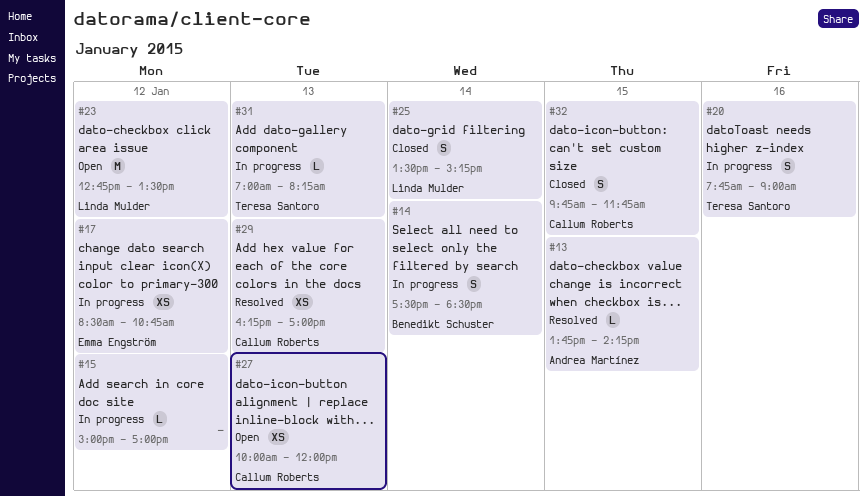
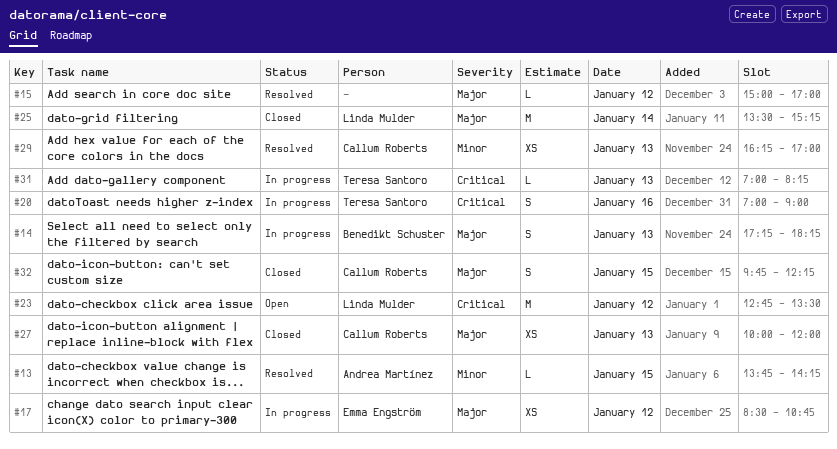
#14, day: Jan 14 -> Jan 13
#14, begins: 17:30 -> 17:15
#14, ends: 18:30 -> 18:15
#15, status: In progress -> Resolved
#20, begins: 07:45 -> 07:00
#25, estimate: S -> M
#27, status: Open -> Closed
#32, ends: 11:45 -> 12:15

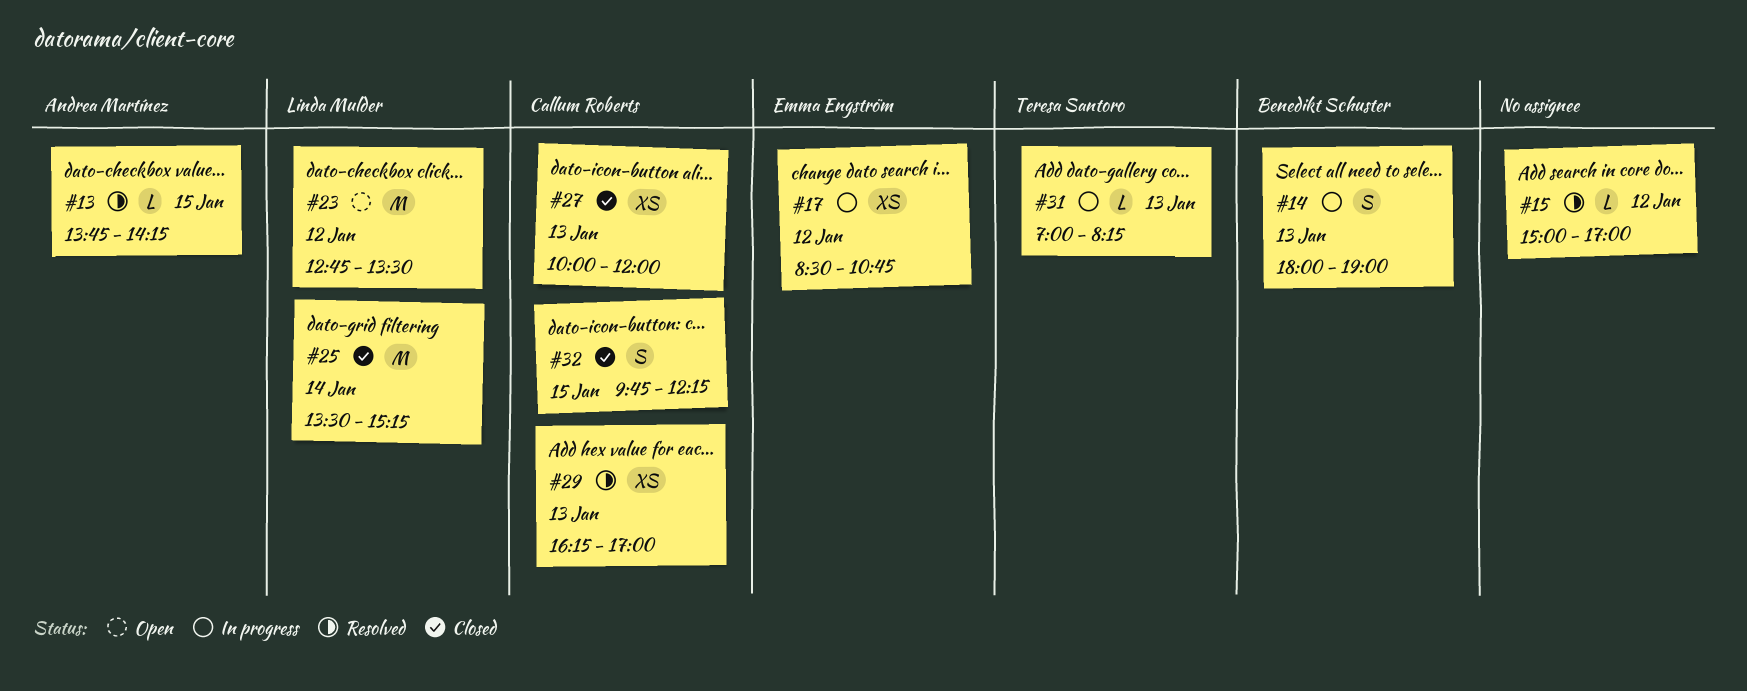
#14, begins: 17:15 -> 18:00
#14, ends: 18:15 -> 19:00
#20: present -> none

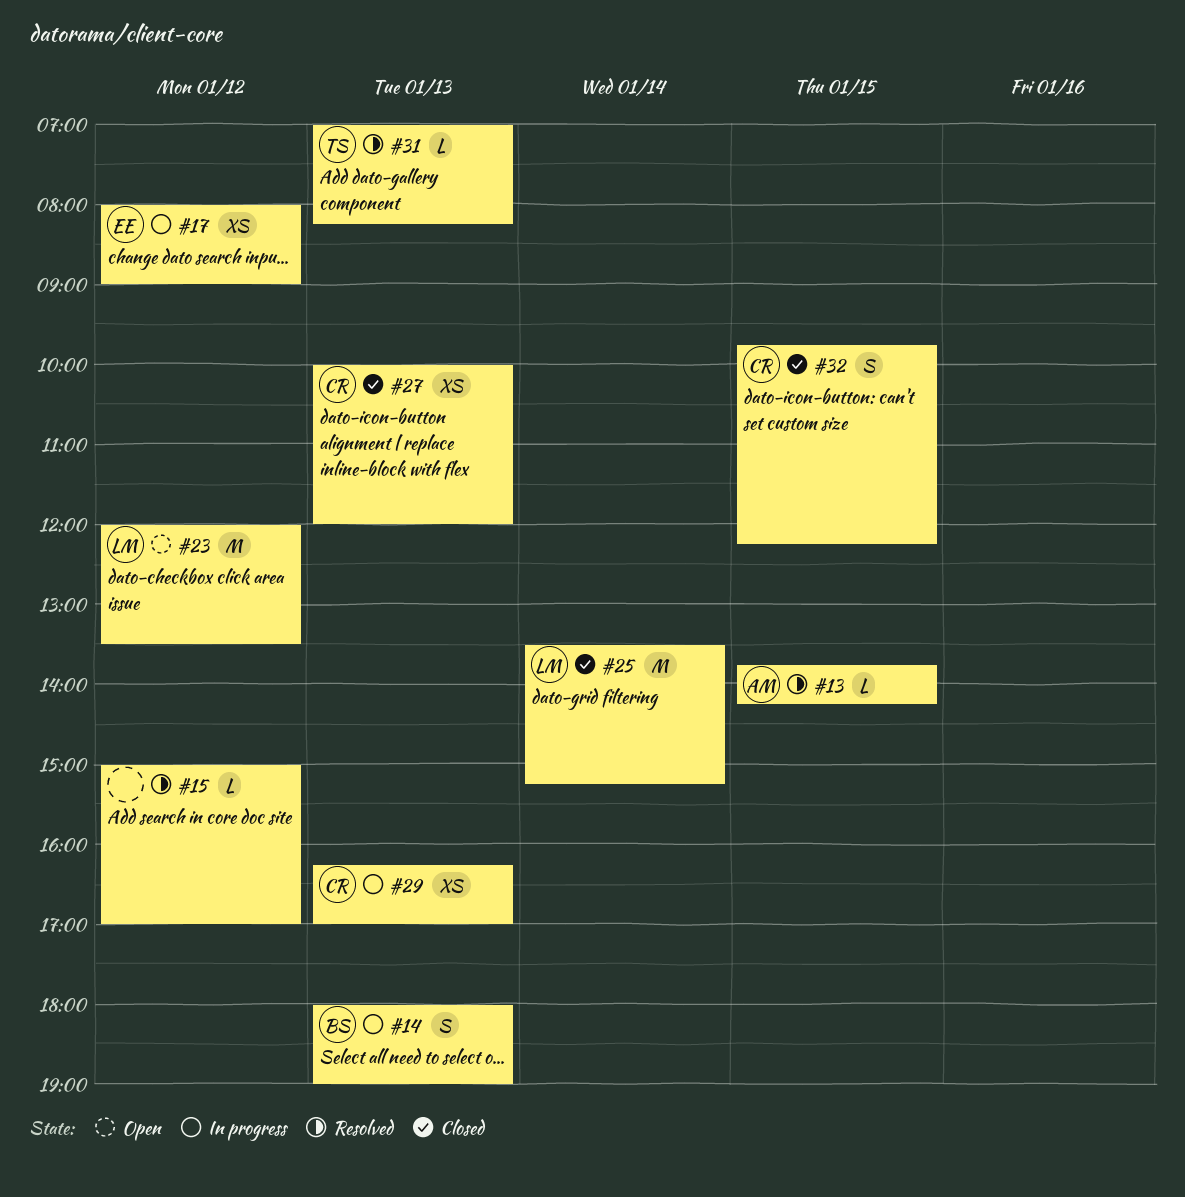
#17, begins: 08:30 -> 08:00
#17, ends: 10:45 -> 09:00
#23, begins: 12:45 -> 12:00
#29, status: Resolved -> In progress
#31, status: In progress -> Resolved

